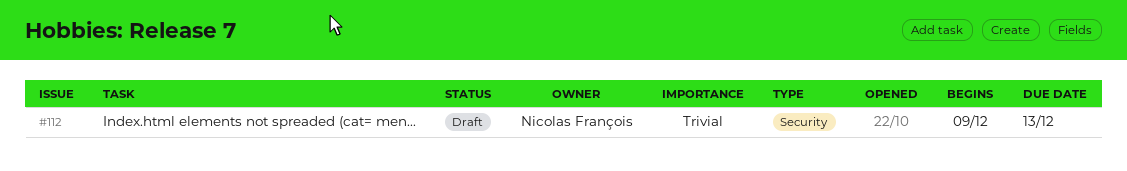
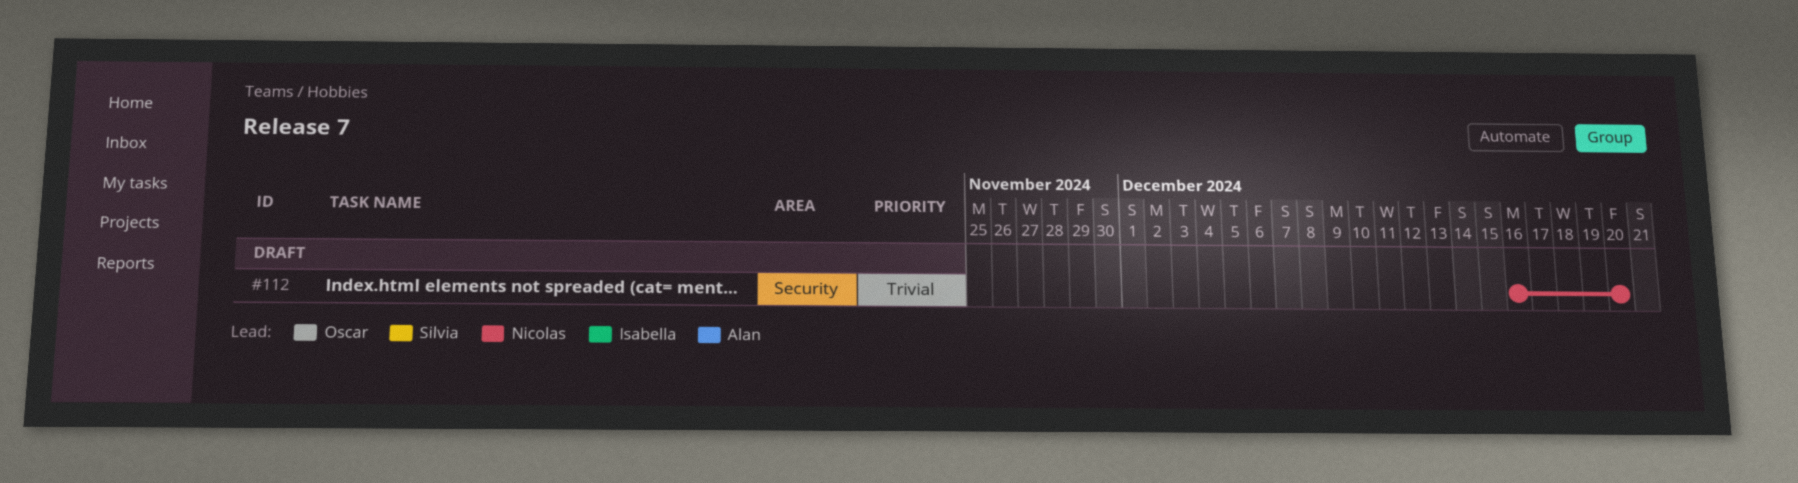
#112, start: Dec 9 -> Dec 16
#112, due: Dec 13 -> Dec 20

